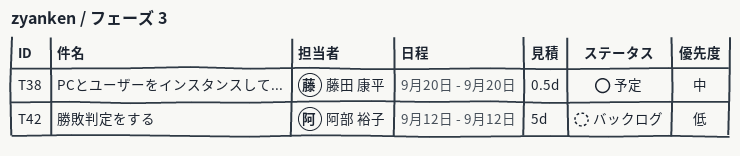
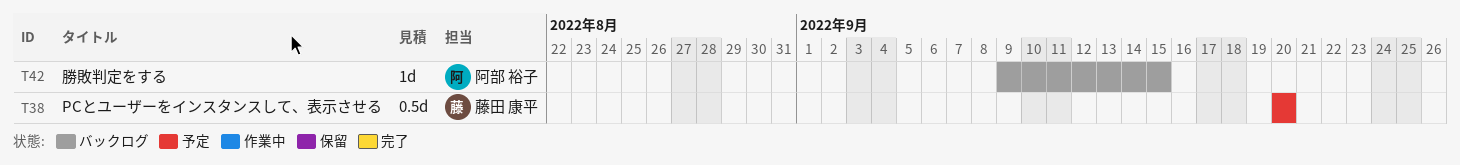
T42, estimate: 5d -> 1d
T42, start: Sep 12 -> Sep 9
T42, due: Sep 12 -> Sep 15

